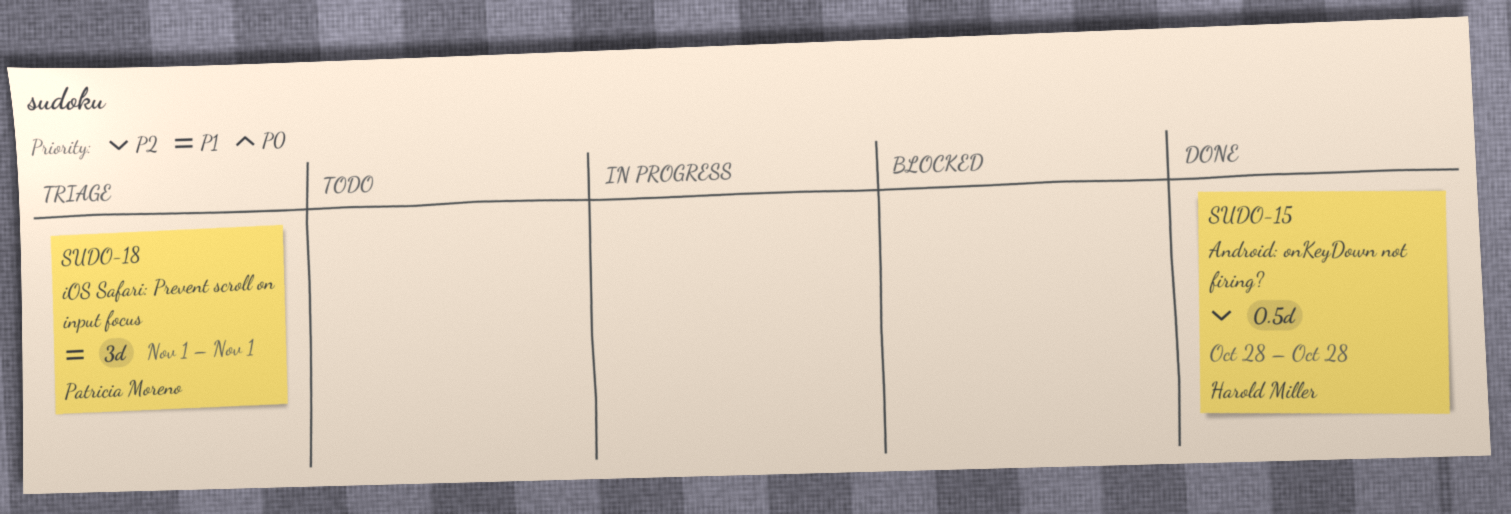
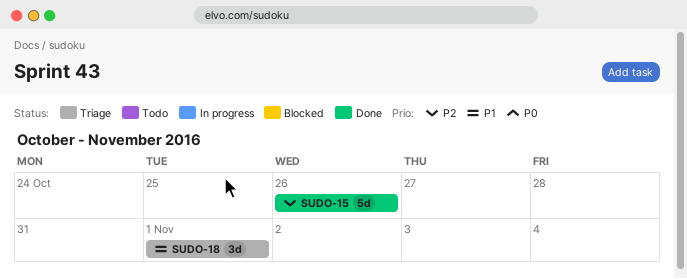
SUDO-15, estimate: 0.5d -> 5d
SUDO-15, start: Oct 28 -> Oct 26
SUDO-15, due: Oct 28 -> Oct 26

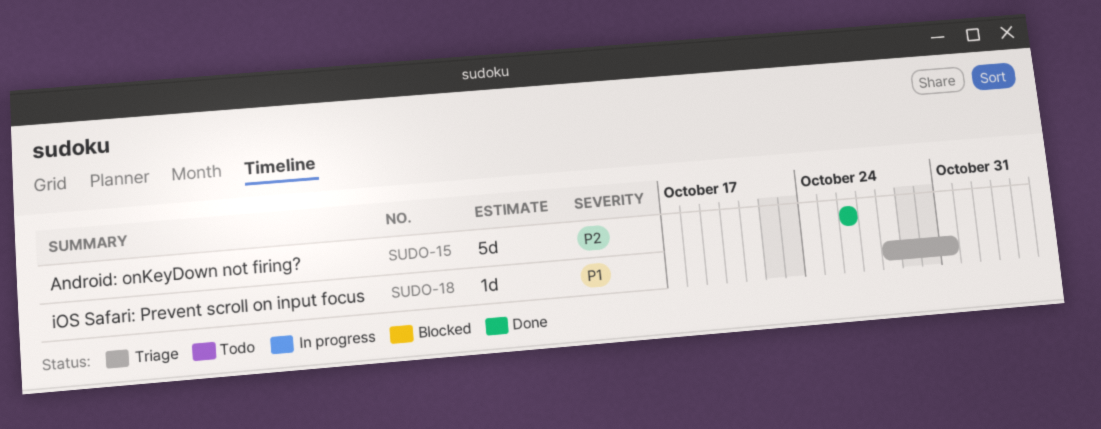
SUDO-18, estimate: 3d -> 1d
SUDO-18, start: Nov 1 -> Oct 28
SUDO-18, due: Nov 1 -> Oct 31

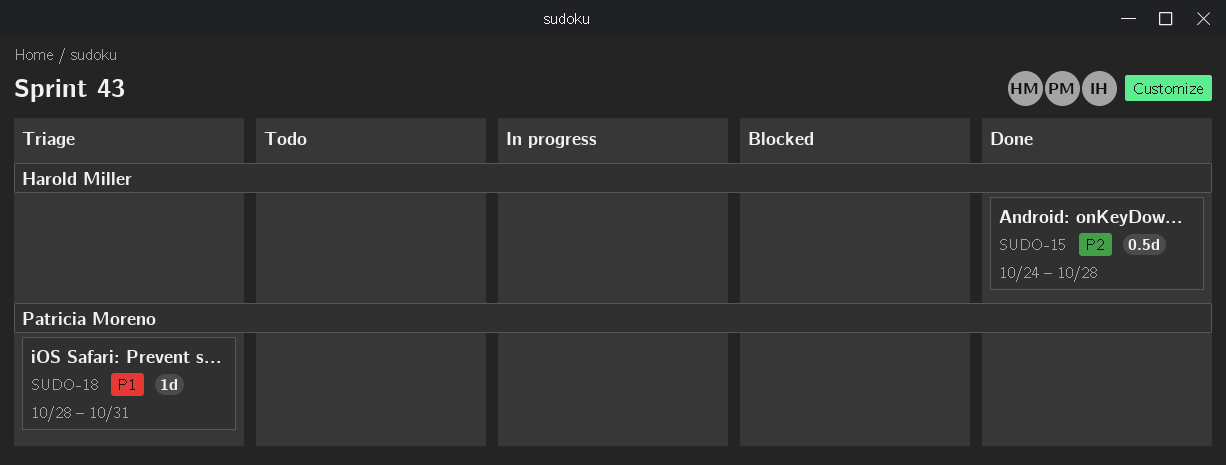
SUDO-15, estimate: 5d -> 0.5d
SUDO-15, start: Oct 26 -> Oct 24
SUDO-15, due: Oct 26 -> Oct 28

